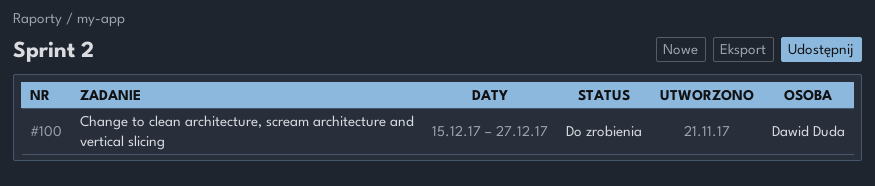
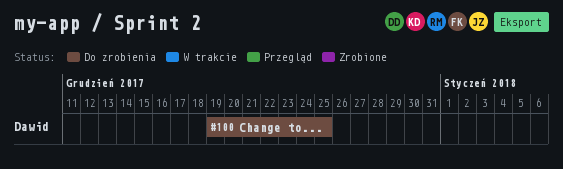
#100, start: Dec 15 -> Dec 19
#100, due: Dec 27 -> Dec 25

